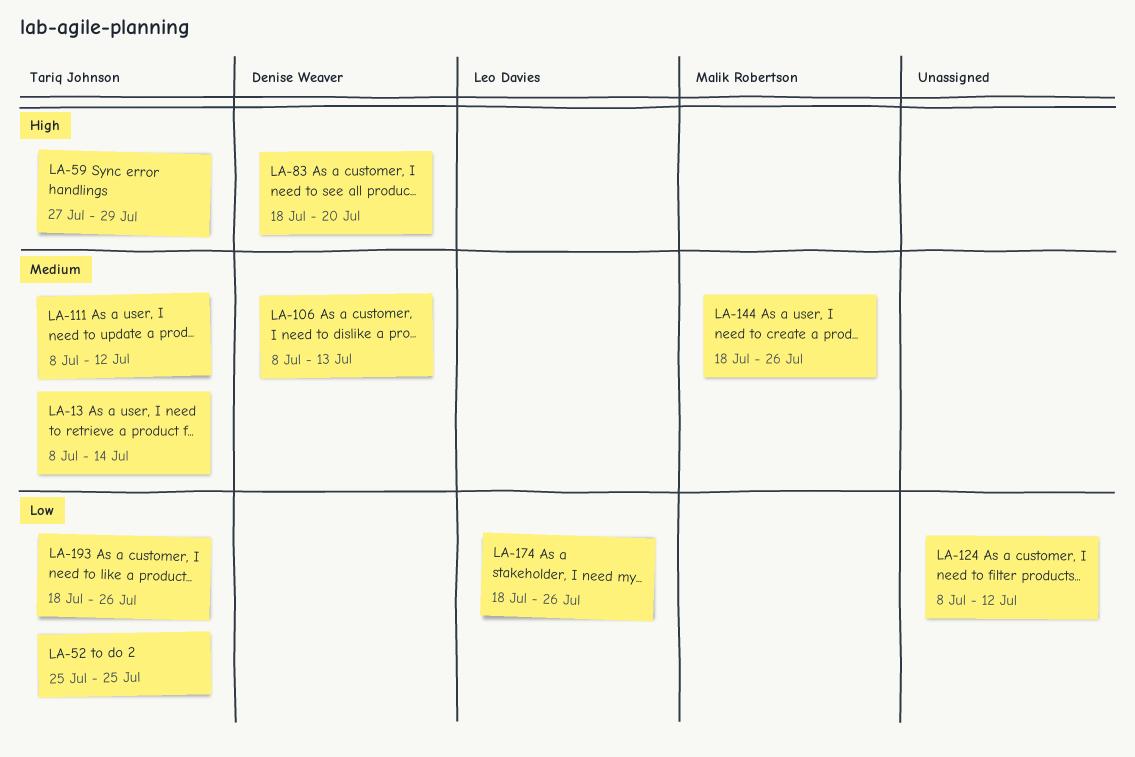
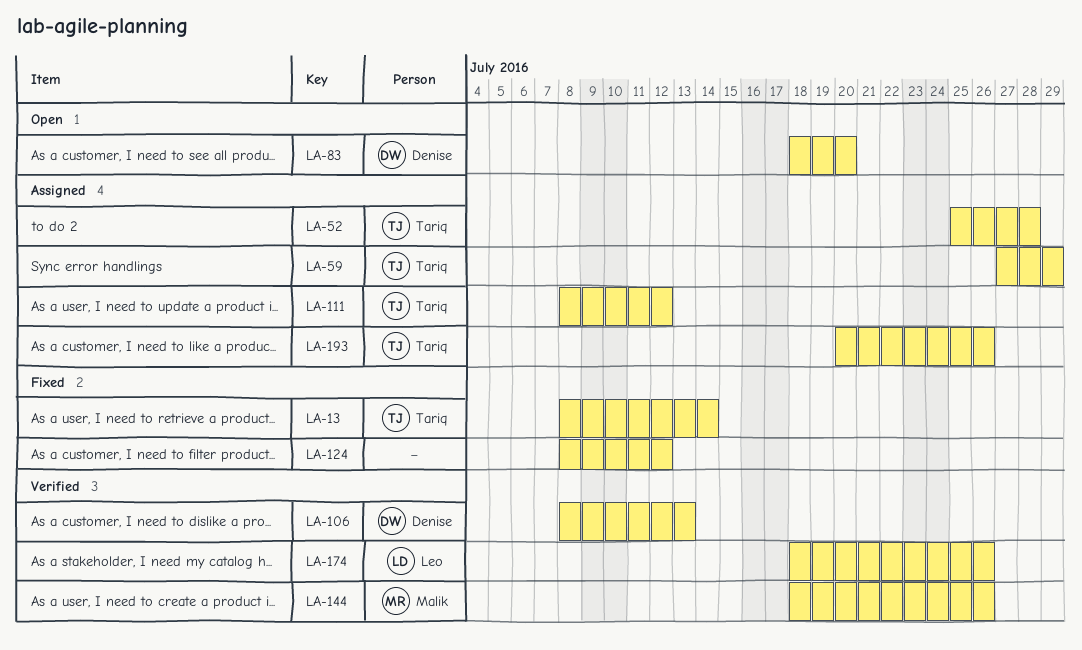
LA-52, due: Jul 25 -> Jul 28
LA-193, start: Jul 18 -> Jul 20

